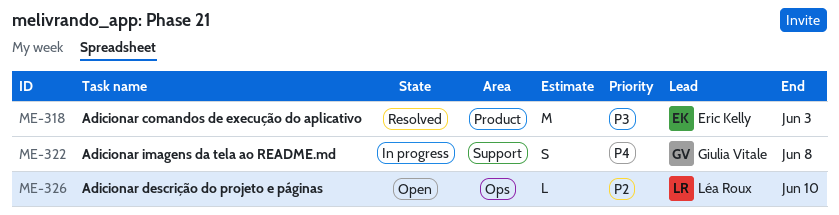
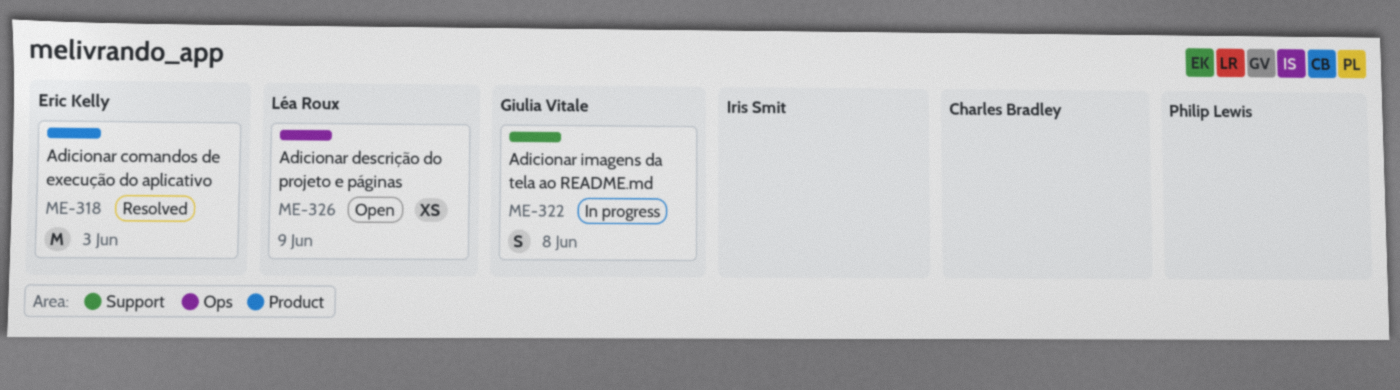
ME-326, estimate: L -> XS
ME-326, due: Jun 10 -> Jun 9

